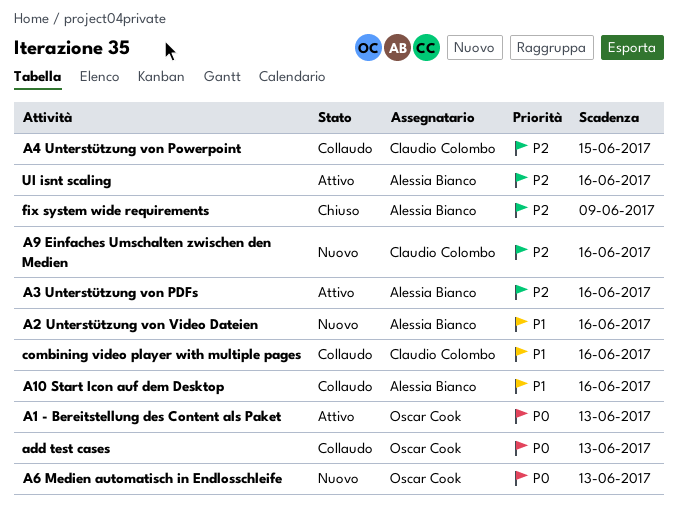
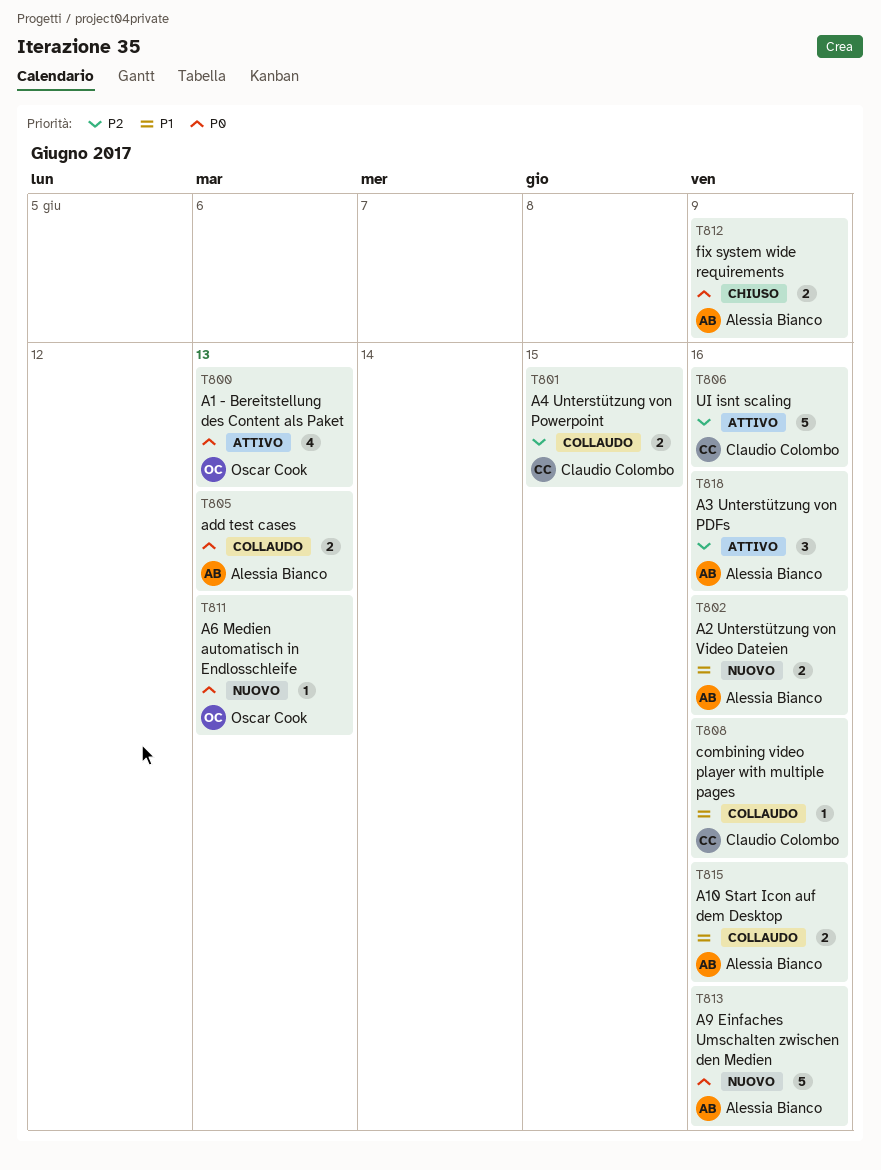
A9 Einfaches Umschalten zwischen den Medien, owner: Claudio Colombo -> Alessia Bianco
A9 Einfaches Umschalten zwischen den Medien, priority: P2 -> P0
add test cases, owner: Oscar Cook -> Alessia Bianco
fix system wide requirements, priority: P2 -> P0
UI isnt scaling, owner: Alessia Bianco -> Claudio Colombo

